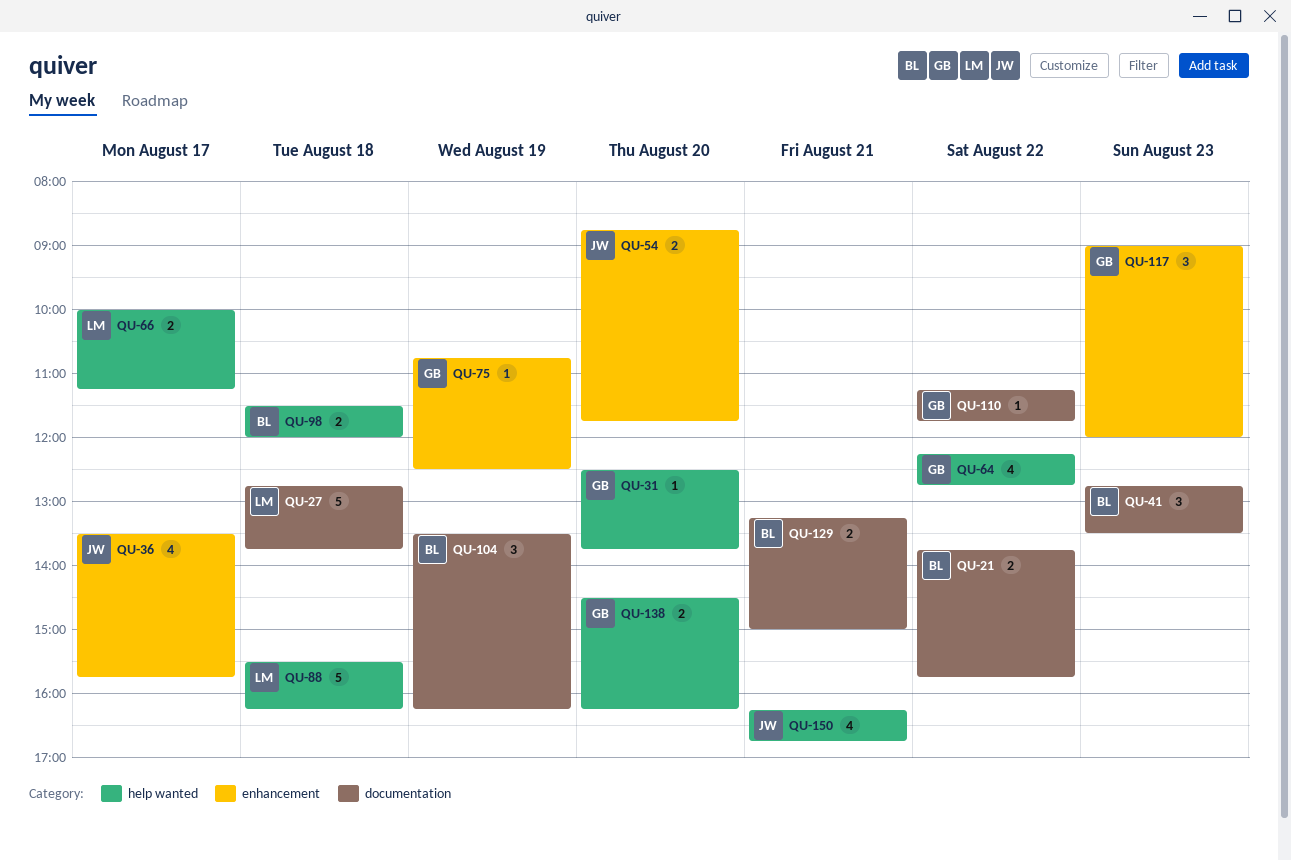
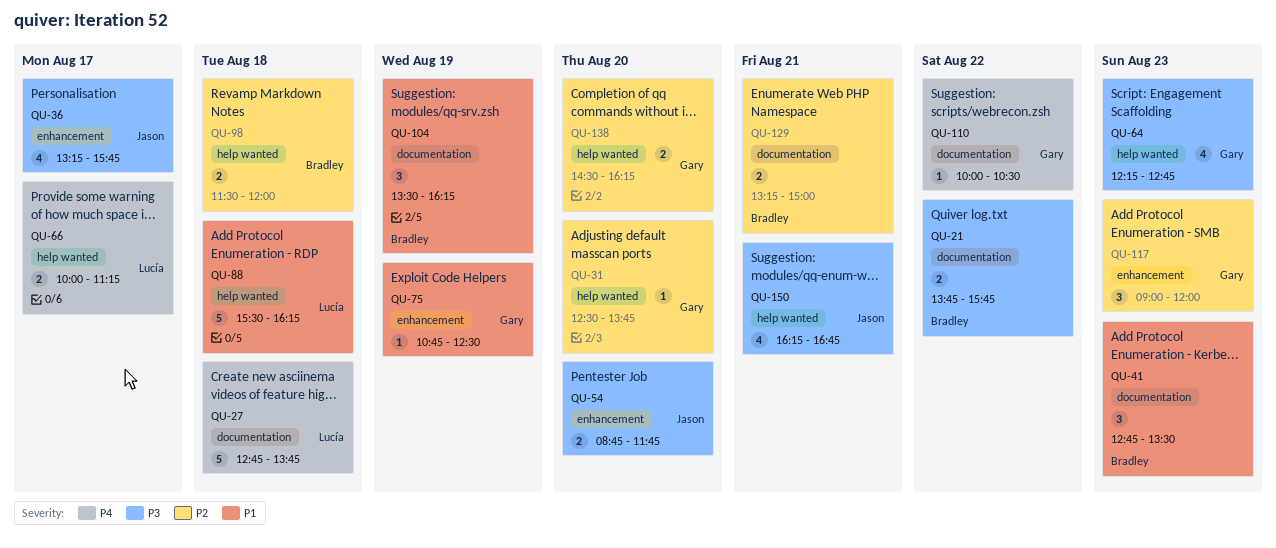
QU-36, begins: 13:30 -> 13:15
QU-64, day: Aug 22 -> Aug 23
QU-110, begins: 11:15 -> 10:00
QU-110, ends: 11:45 -> 10:30

